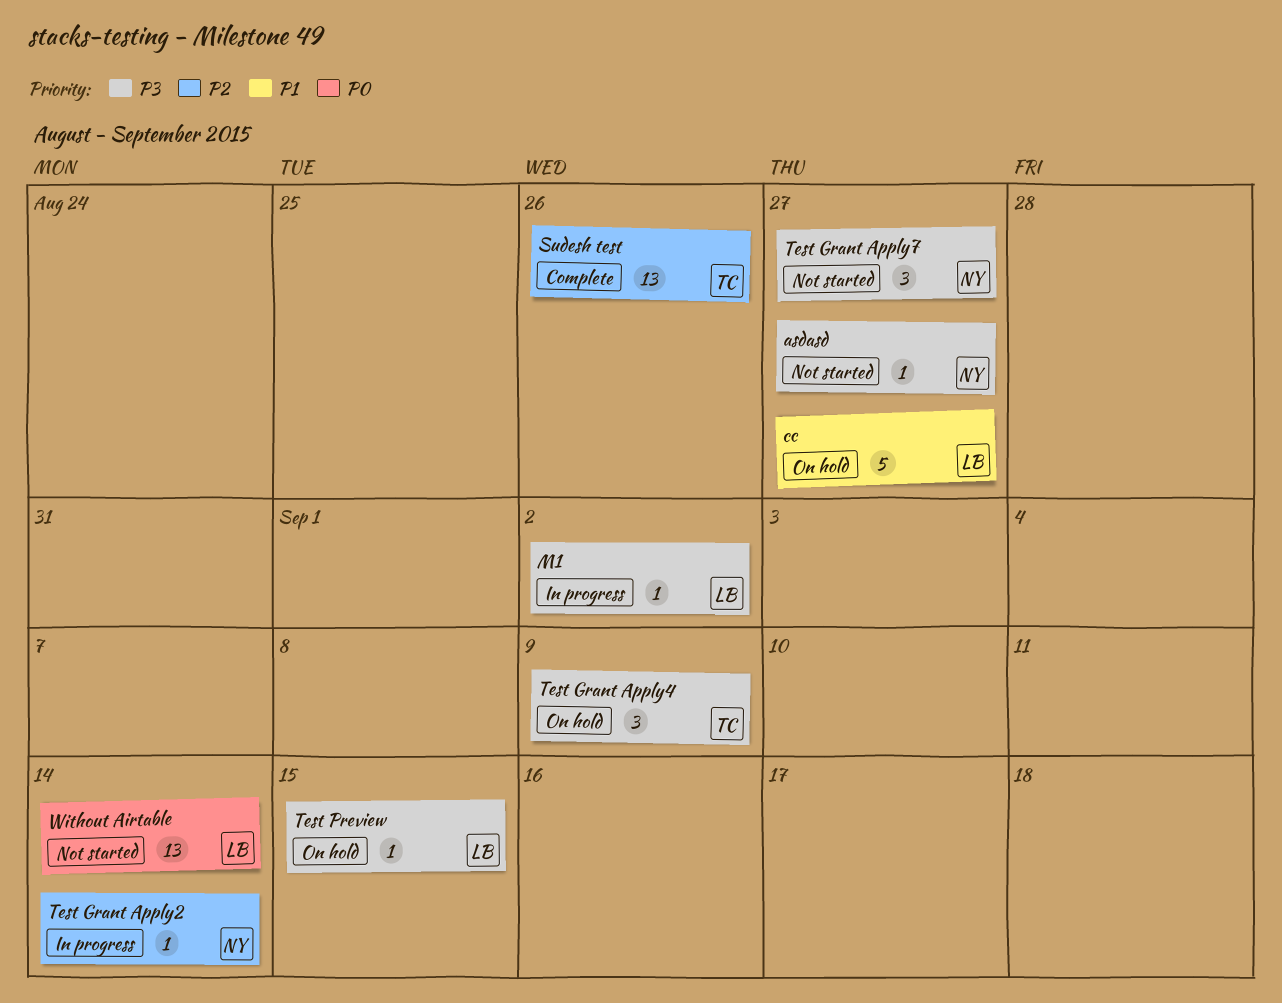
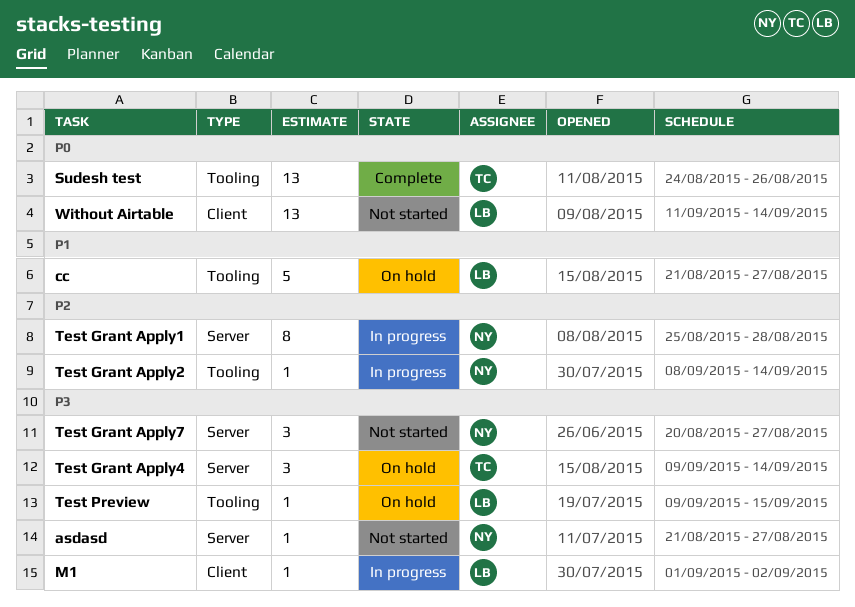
Sudesh test, priority: P2 -> P0
Test Grant Apply1: none -> present
Test Grant Apply4, due: Sep 9 -> Sep 14

